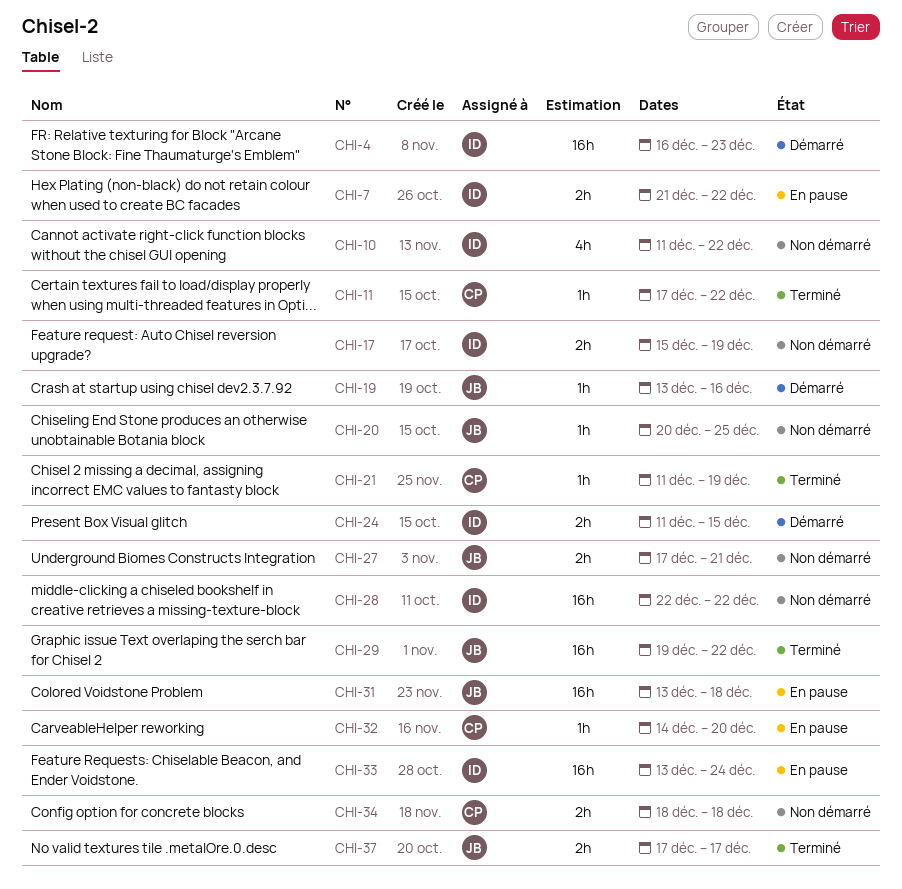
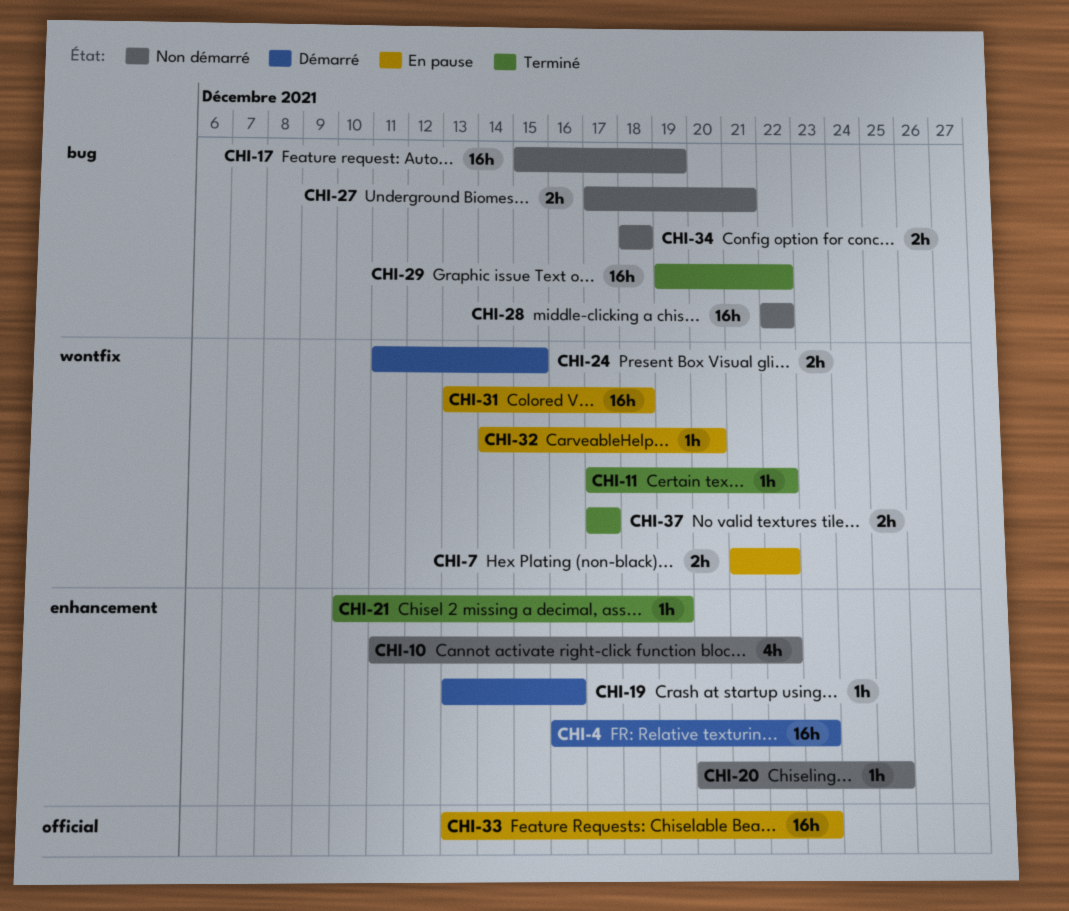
CHI-17, estimate: 2h -> 16h
CHI-21, start: Dec 11 -> Dec 10
CHI-33, due: Dec 24 -> Dec 23

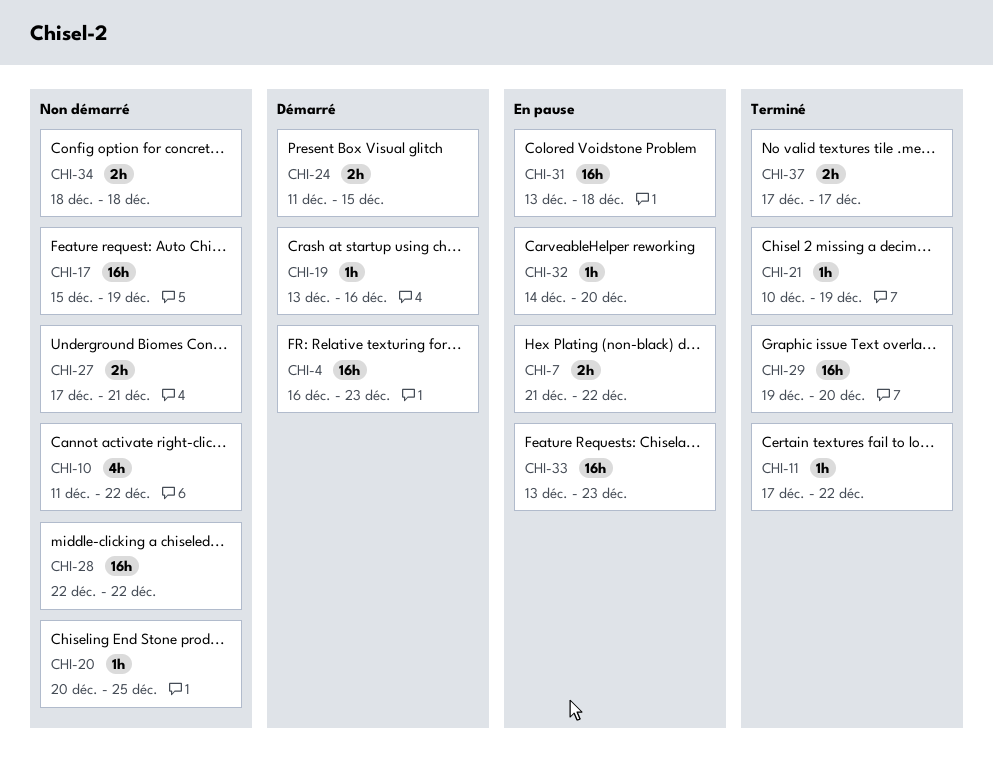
CHI-29, due: Dec 22 -> Dec 20

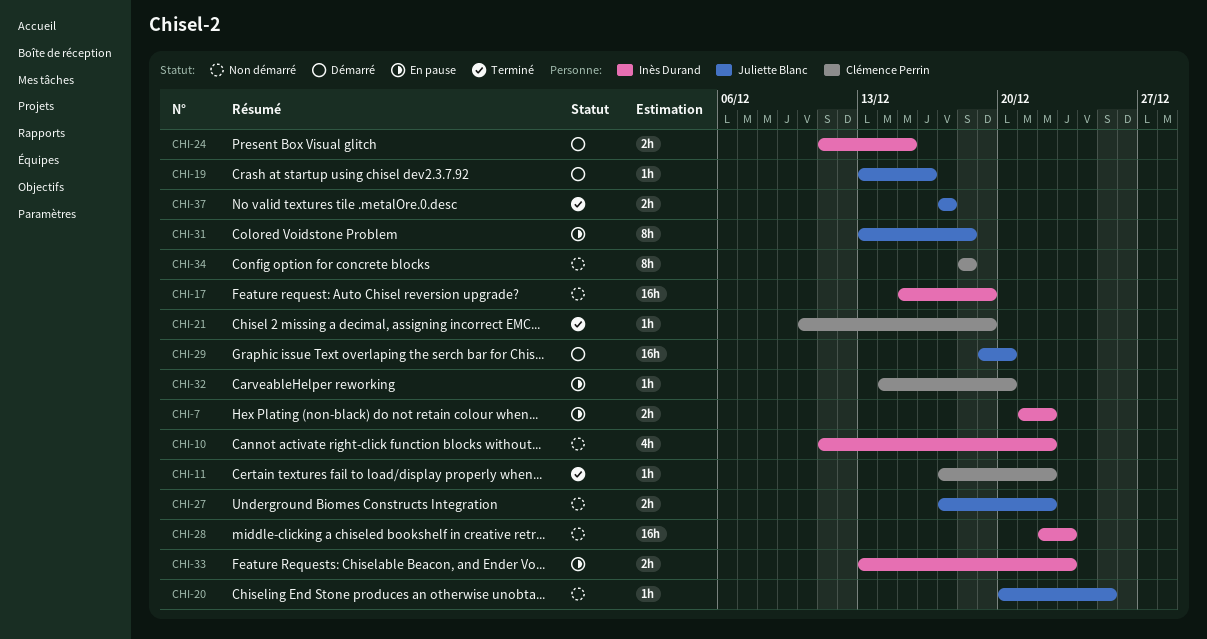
CHI-4: present -> none
CHI-27, due: Dec 21 -> Dec 22
CHI-28, due: Dec 22 -> Dec 23
CHI-29, status: Terminé -> Démarré
CHI-31, estimate: 16h -> 8h
CHI-33, estimate: 16h -> 2h
CHI-34, estimate: 2h -> 8h

